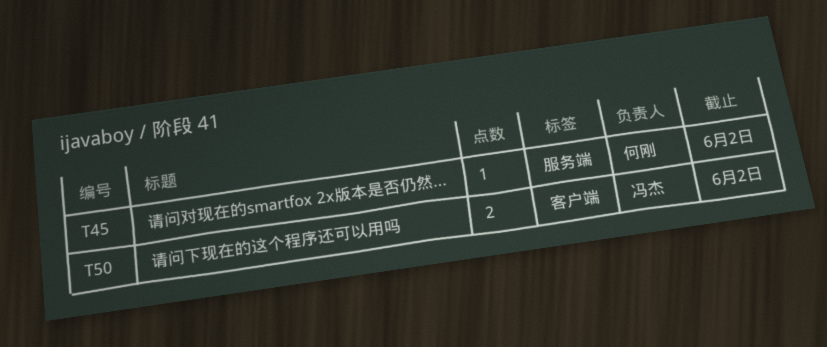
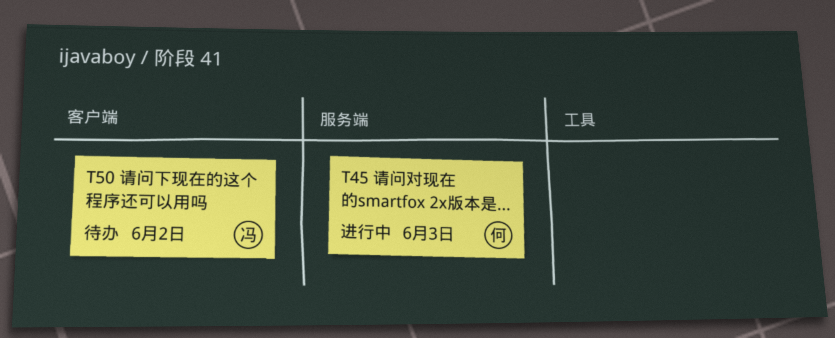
T45, due: Jun 2 -> Jun 3

